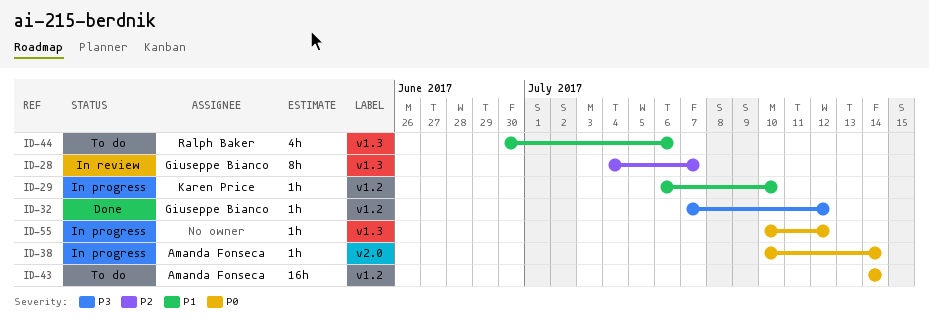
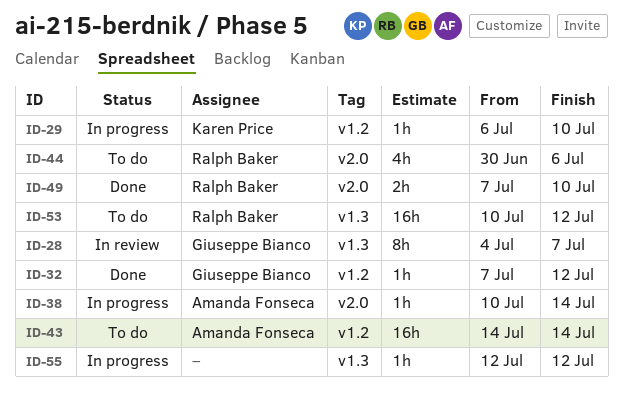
ID-44, label: v1.3 -> v2.0
ID-49: none -> present
ID-53: none -> present
ID-55, start: Jul 10 -> Jul 12

